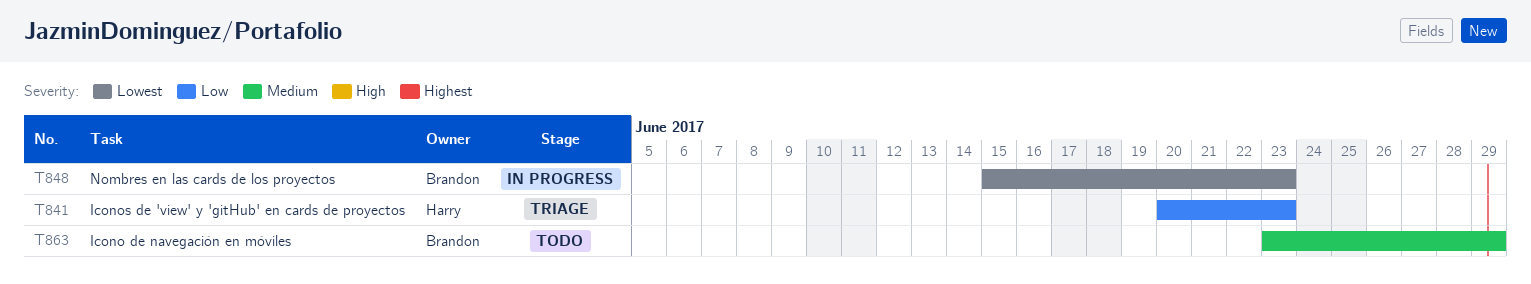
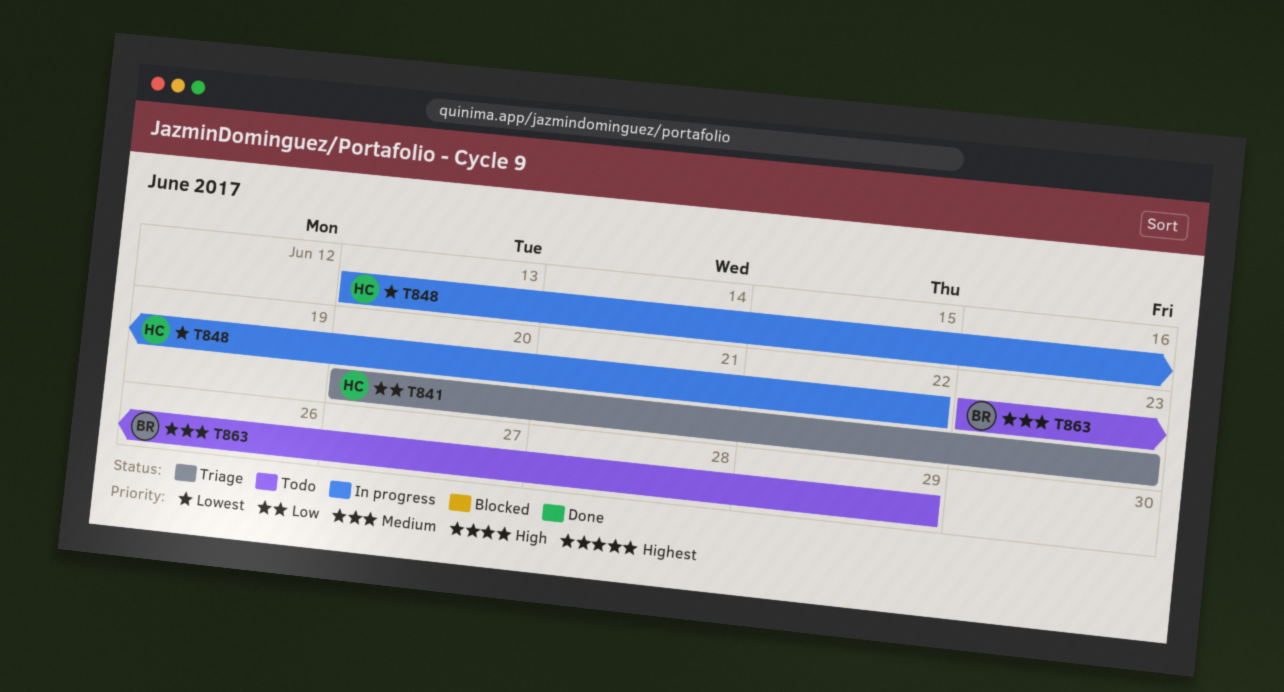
T848, owner: Brandon -> Harry
T848, start: Jun 15 -> Jun 13
T848, due: Jun 23 -> Jun 22

